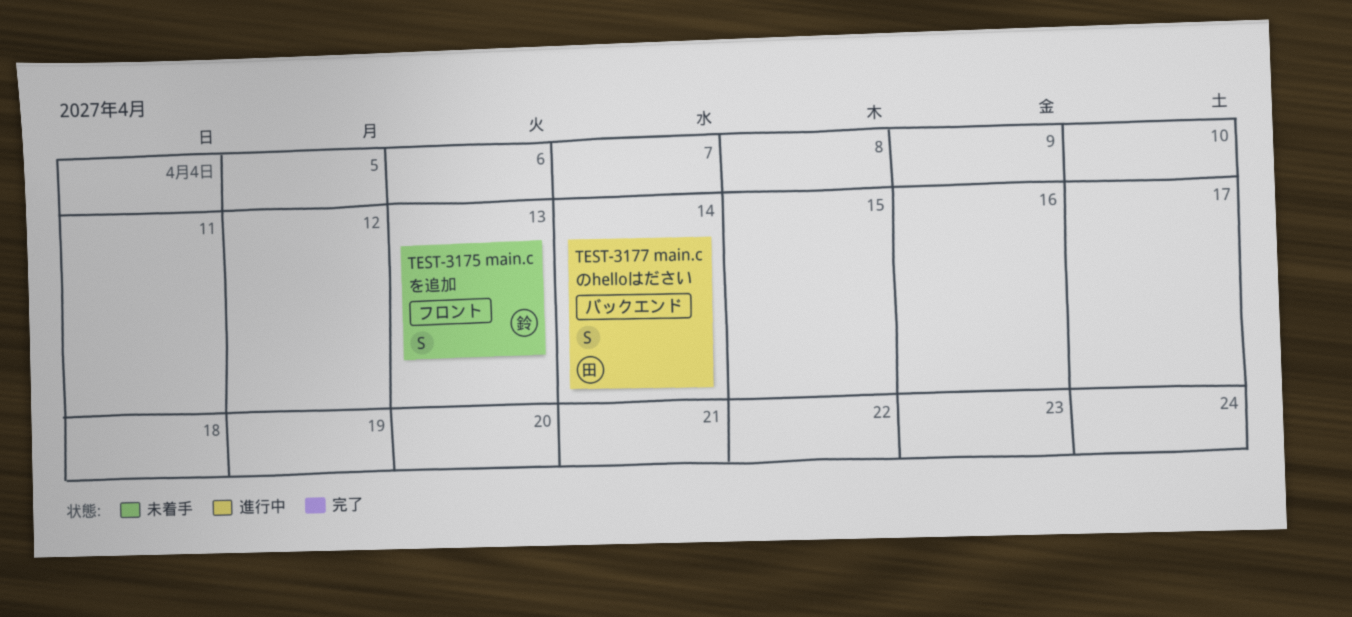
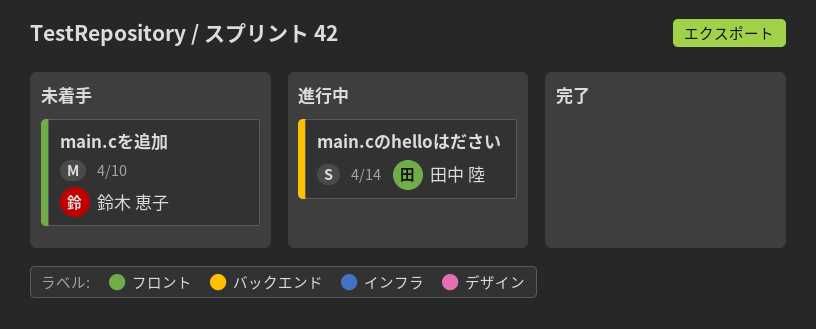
main.cを追加, estimate: S -> M
main.cを追加, due: Apr 13 -> Apr 10

